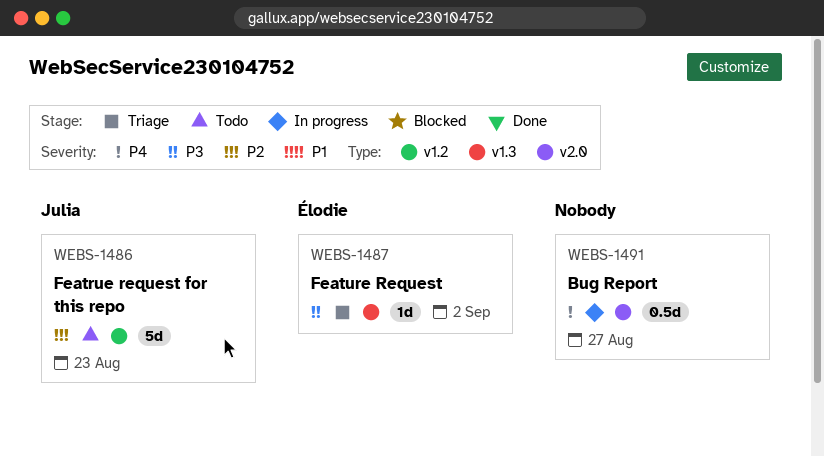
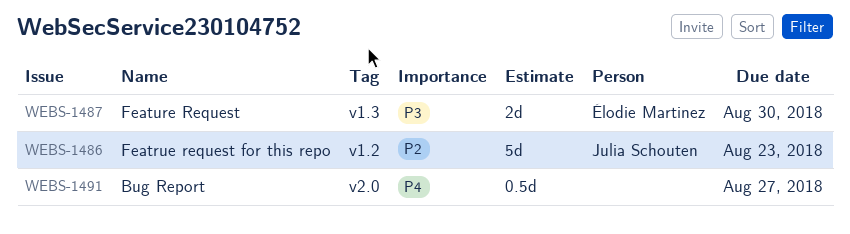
WEBS-1487, estimate: 1d -> 2d
WEBS-1487, due: Sep 2 -> Aug 30

